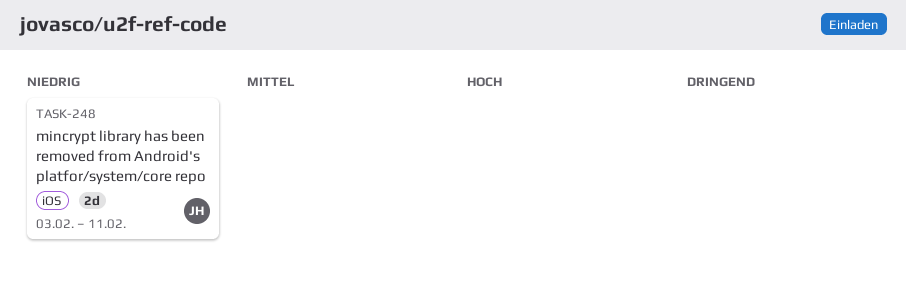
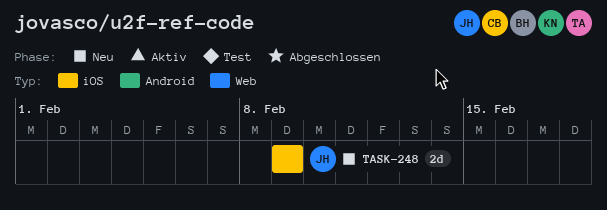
TASK-248, start: Feb 3 -> Feb 9
TASK-248, due: Feb 11 -> Feb 9

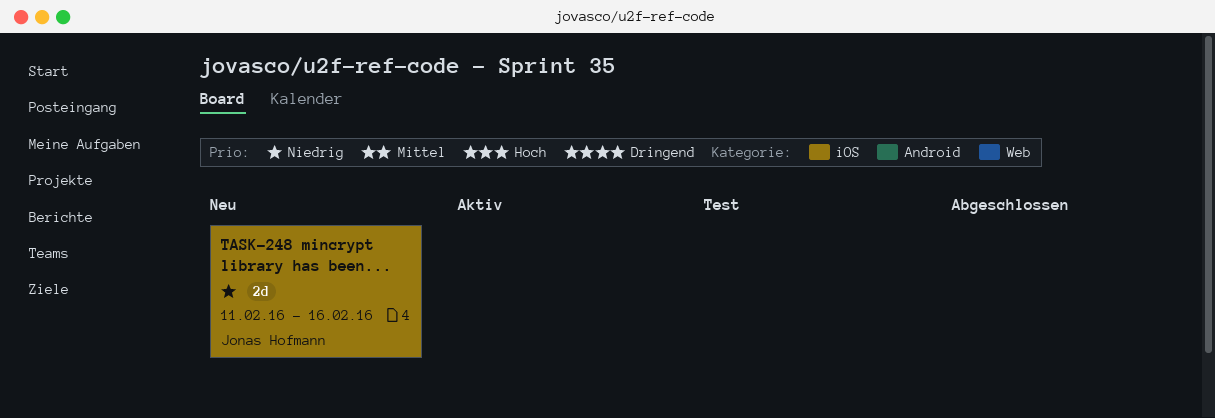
TASK-248, start: Feb 9 -> Feb 11
TASK-248, due: Feb 9 -> Feb 16

